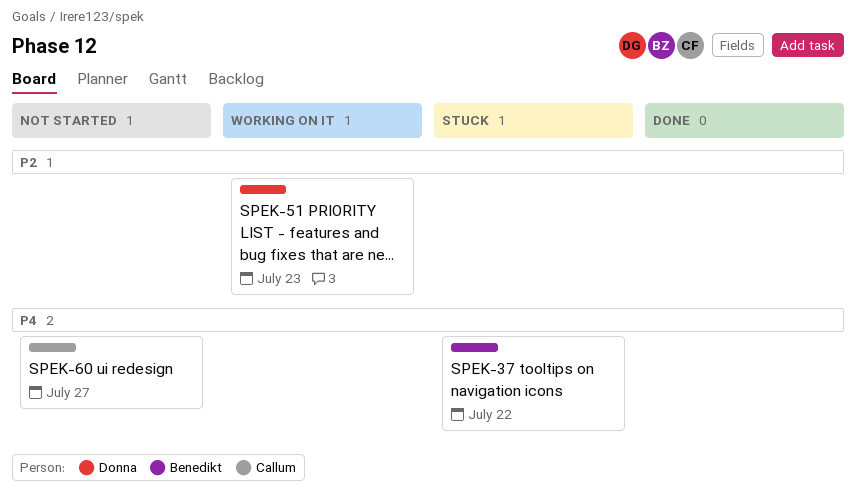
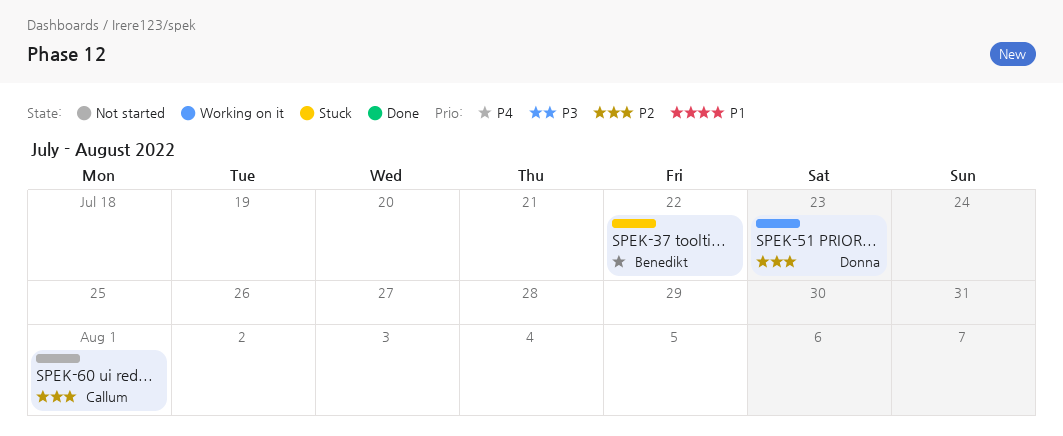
SPEK-60, priority: P4 -> P2
SPEK-60, due: Jul 27 -> Aug 1

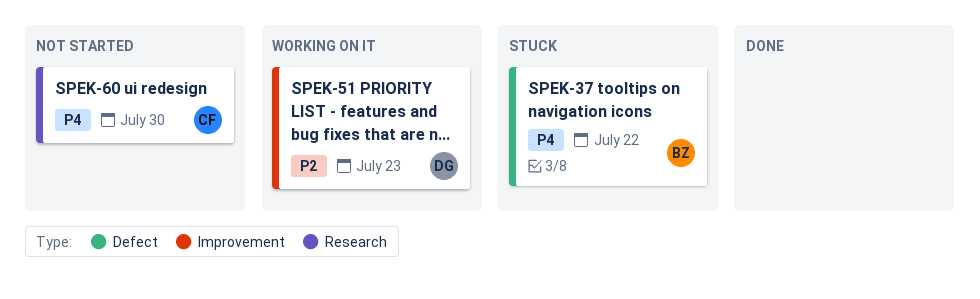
SPEK-60, priority: P2 -> P4
SPEK-60, due: Aug 1 -> Jul 30

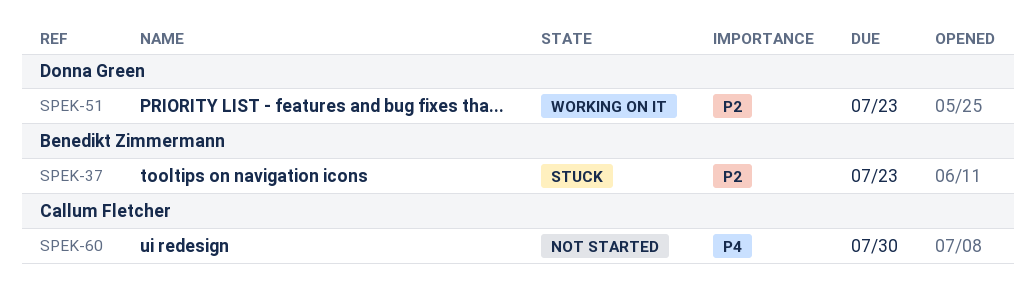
SPEK-37, priority: P4 -> P2
SPEK-37, due: Jul 22 -> Jul 23

